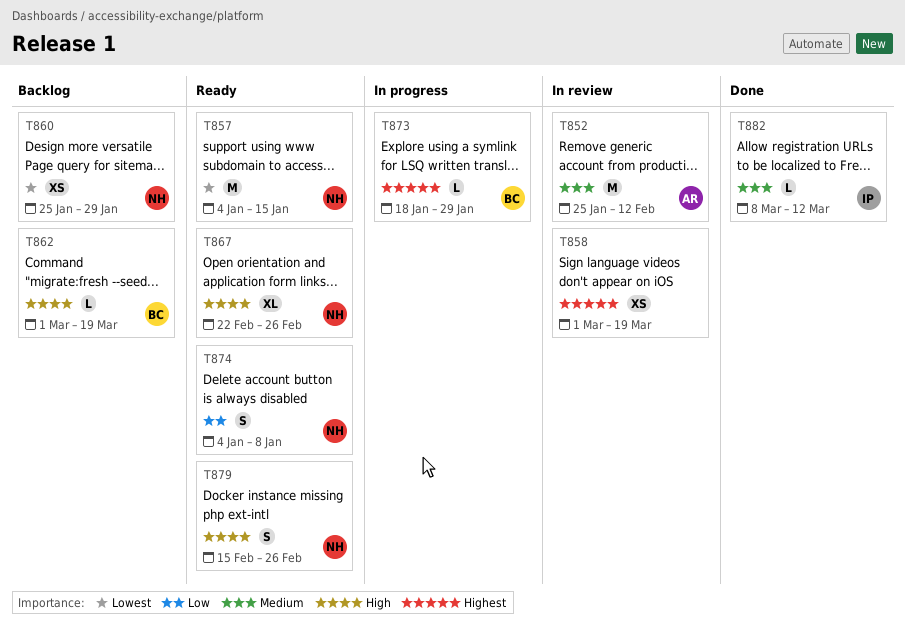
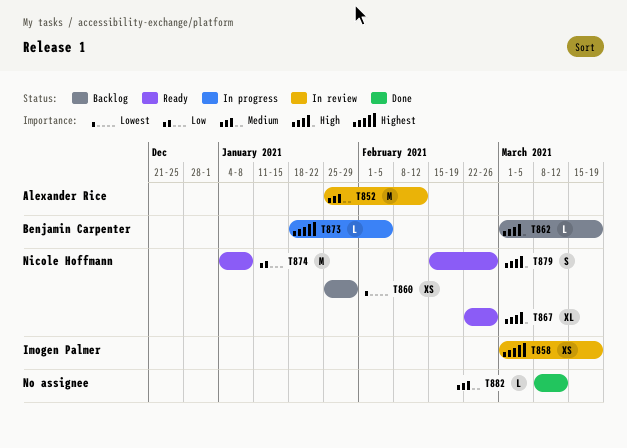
T857: present -> none
T858, owner: none -> Imogen Palmer
T873, due: Jan 29 -> Feb 5
T874, estimate: S -> M
T882, owner: Imogen Palmer -> none

